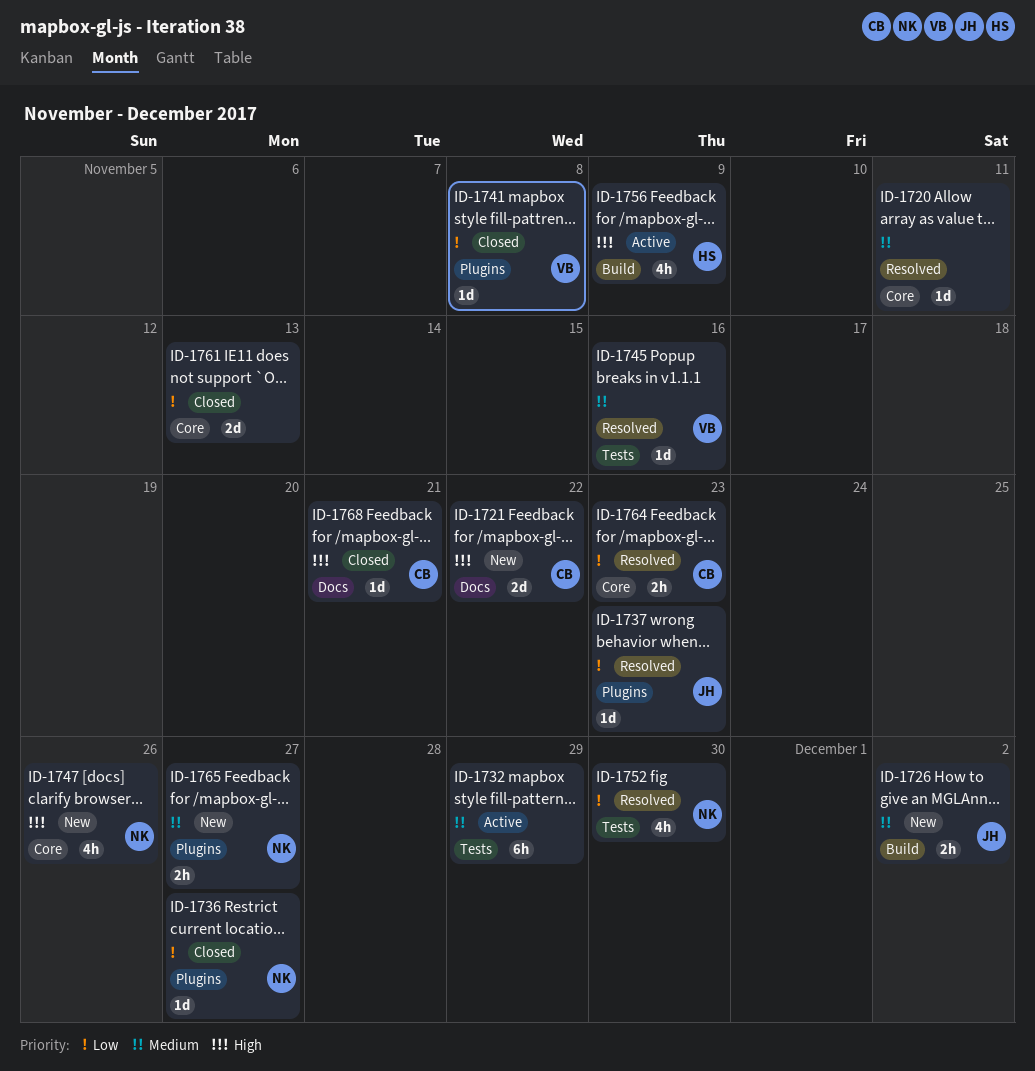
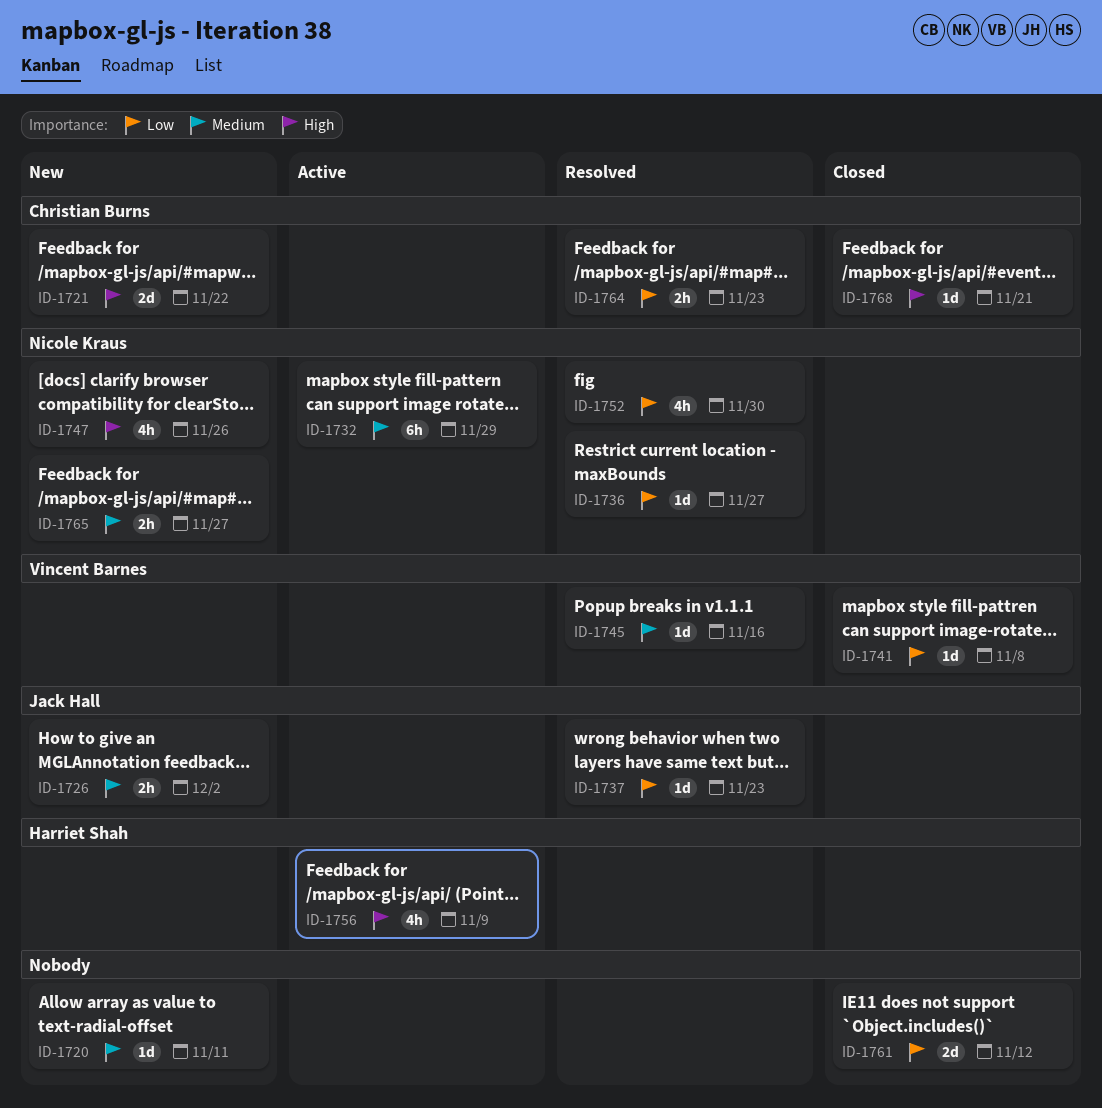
ID-1720, status: Resolved -> New
ID-1732, owner: none -> Nicole Kraus
ID-1736, status: Closed -> Resolved
ID-1761, due: Nov 13 -> Nov 12

